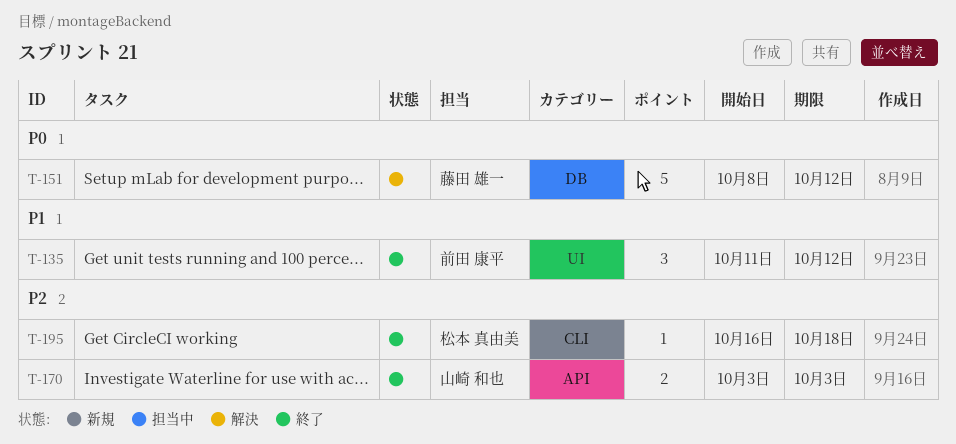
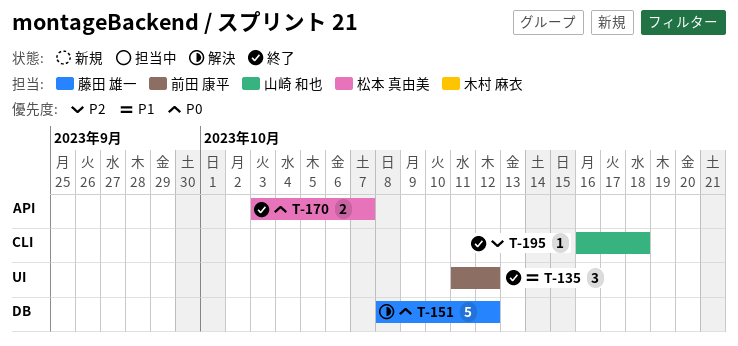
T-170, owner: 山崎 和也 -> 松本 真由美
T-170, priority: P2 -> P0
T-170, due: Oct 3 -> Oct 7
T-195, owner: 松本 真由美 -> 山崎 和也

